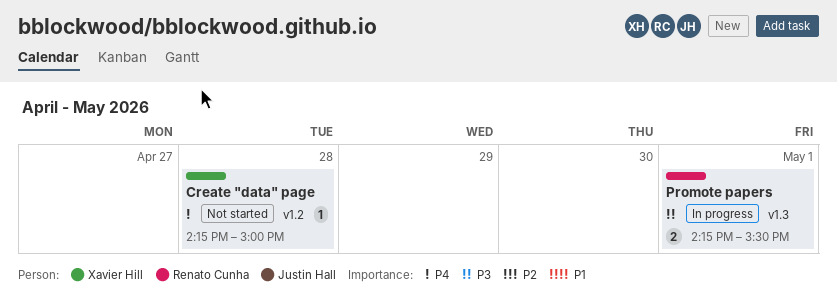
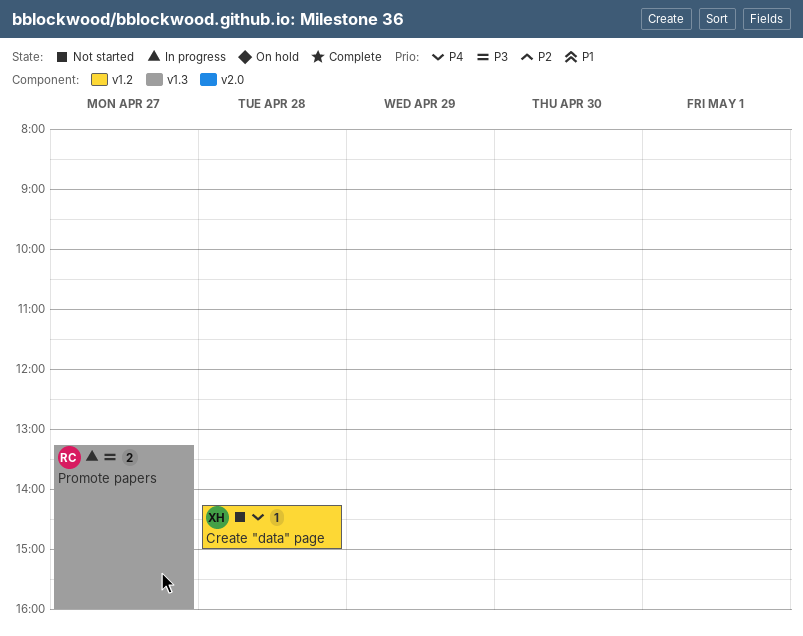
Promote papers, day: May 1 -> Apr 27
Promote papers, begins: 14:15 -> 13:15
Promote papers, ends: 15:30 -> 16:00

